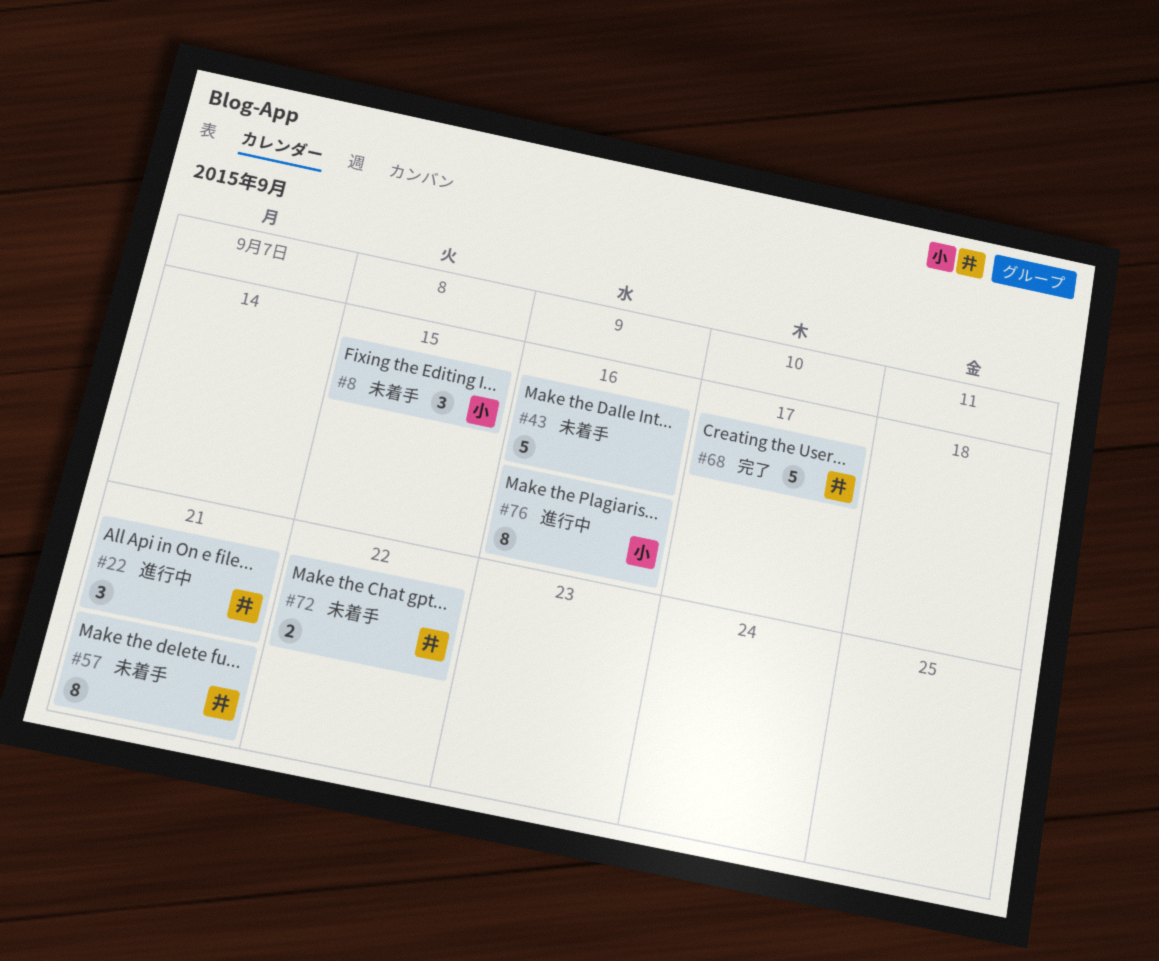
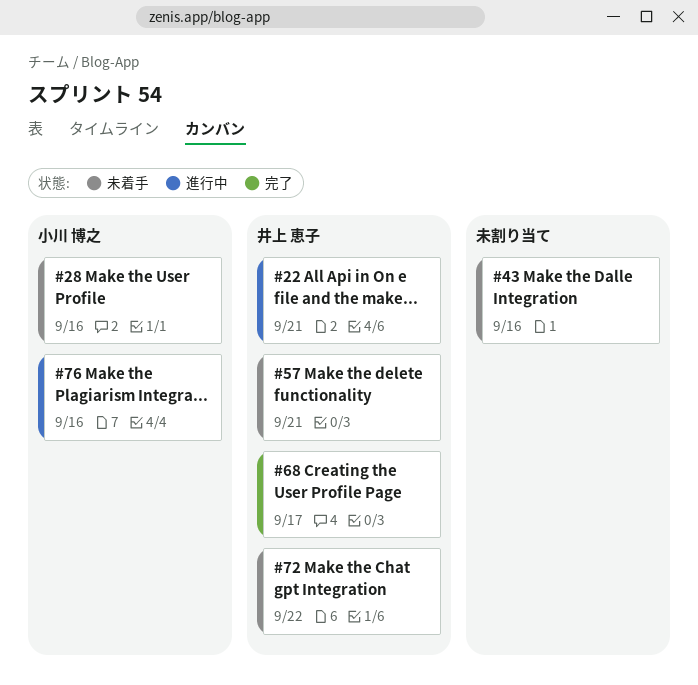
#8: present -> none
#28: none -> present

